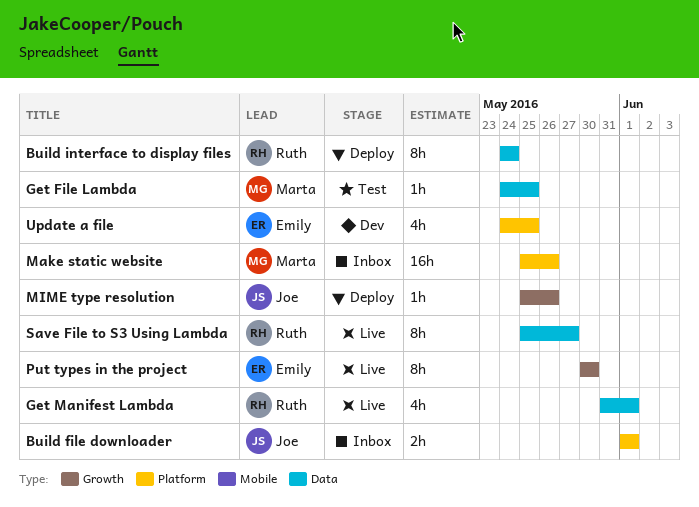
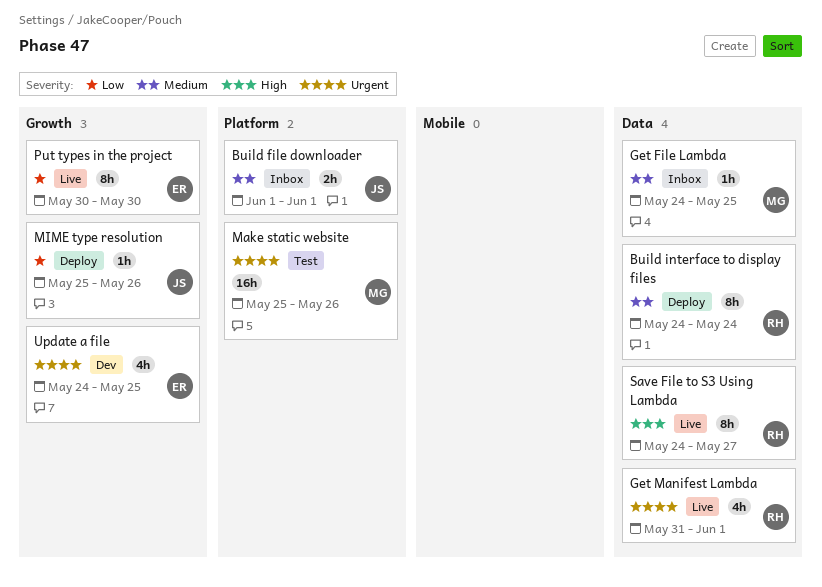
Get File Lambda, status: Test -> Inbox
Make static website, status: Inbox -> Test
Save File to S3 Using Lambda, start: May 25 -> May 24
Update a file, label: Platform -> Growth

